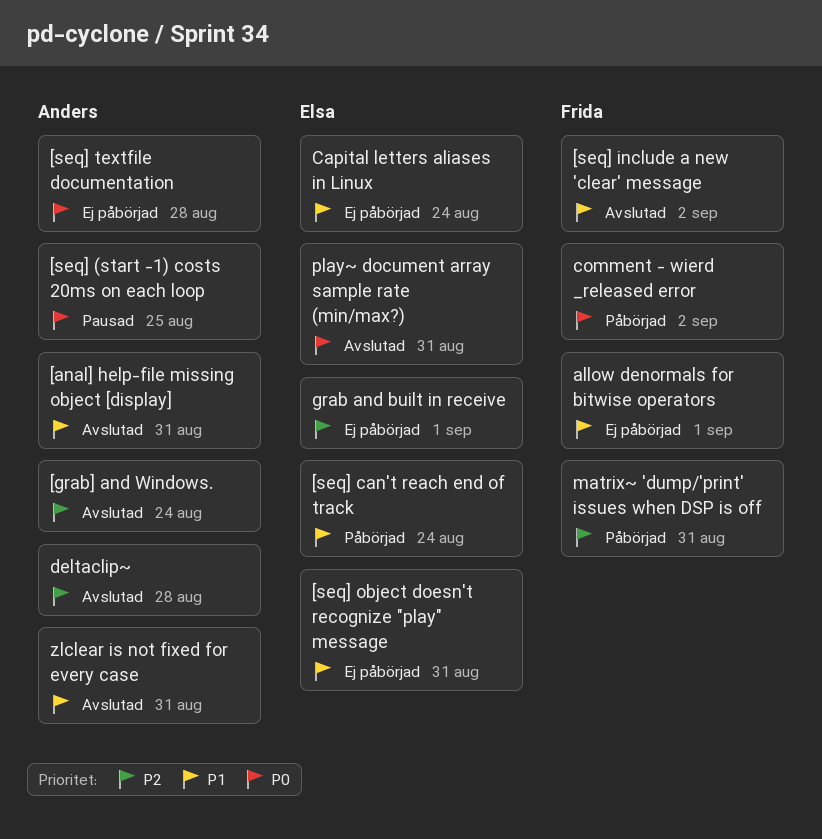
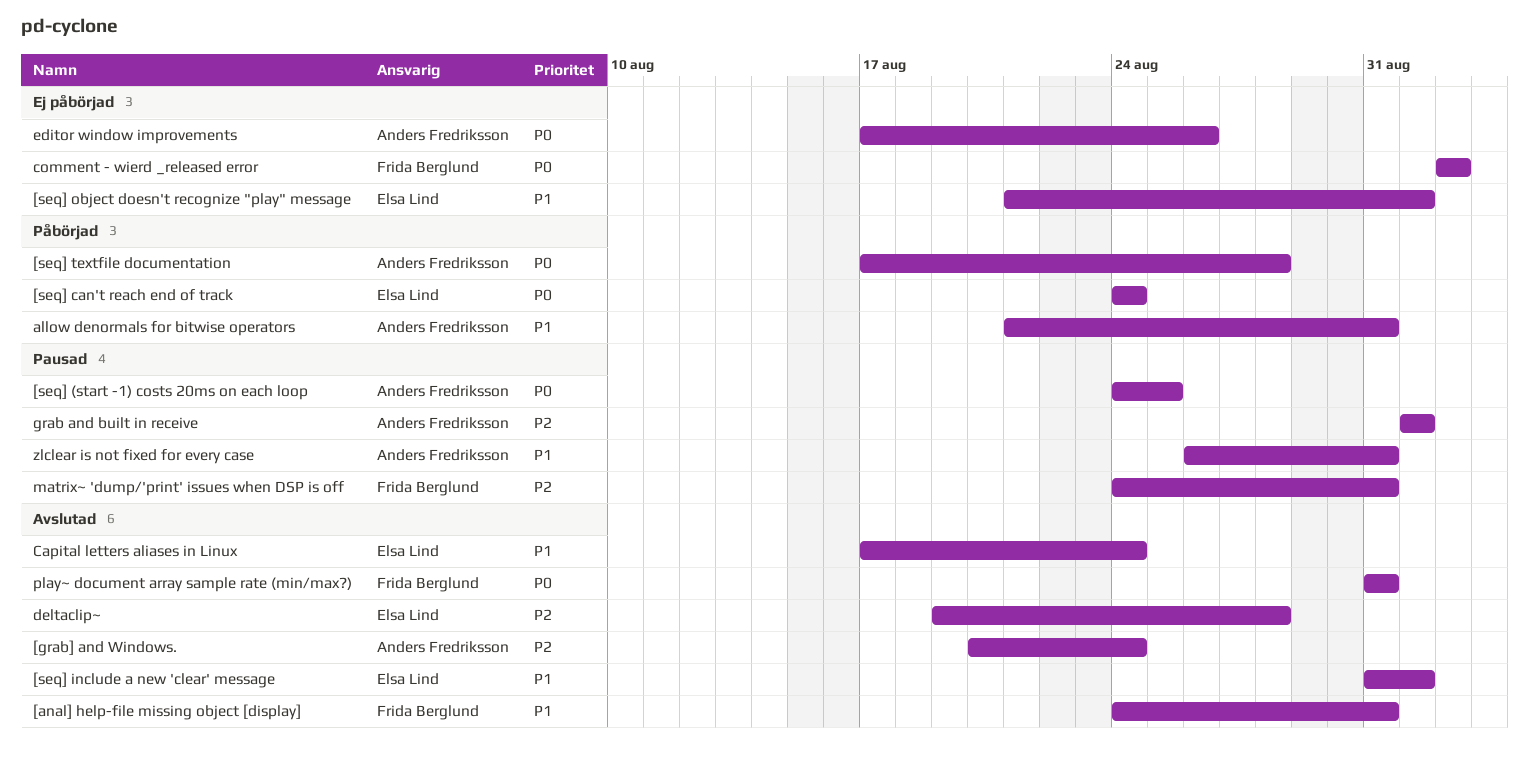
[anal] help-file missing object [display], owner: Anders Fredriksson -> Frida Berglund
[seq] can't reach end of track, priority: P1 -> P0
[seq] include a new 'clear' message, owner: Frida Berglund -> Elsa Lind
[seq] include a new 'clear' message, due: Sep 2 -> Sep 1
[seq] object doesn't recognize "play" message, due: Aug 31 -> Sep 1
[seq] textfile documentation, status: Ej påbörjad -> Påbörjad
allow denormals for bitwise operators, status: Ej påbörjad -> Påbörjad
allow denormals for bitwise operators, owner: Frida Berglund -> Anders Fredriksson
allow denormals for bitwise operators, due: Sep 1 -> Aug 31
Capital letters aliases in Linux, status: Ej påbörjad -> Avslutad
comment - wierd _released error, status: Påbörjad -> Ej påbörjad
deltaclip~, owner: Anders Fredriksson -> Elsa Lind
editor window improvements: none -> present
grab and built in receive, status: Ej påbörjad -> Pausad
grab and built in receive, owner: Elsa Lind -> Anders Fredriksson
matrix~ 'dump/'print' issues when DSP is off, status: Påbörjad -> Pausad
play~ document array sample rate (min/max?), owner: Elsa Lind -> Frida Berglund
zlclear is not fixed for every case, status: Avslutad -> Pausad

